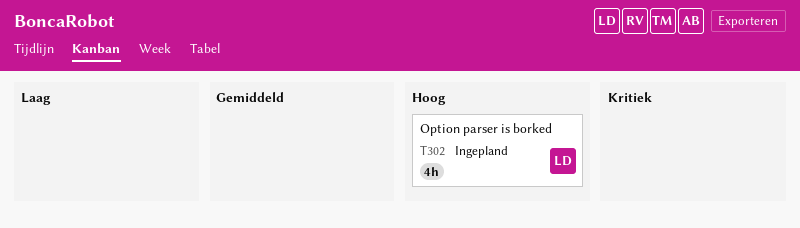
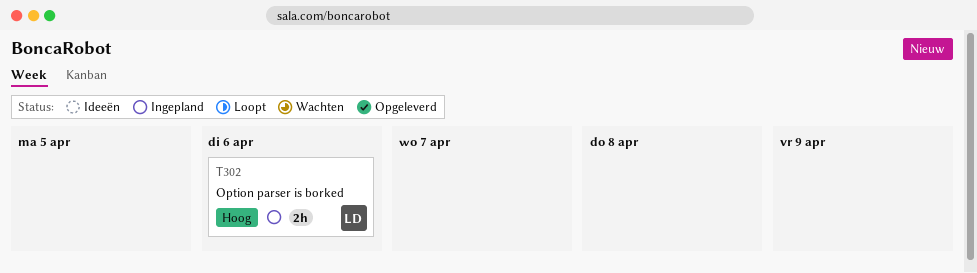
T302, estimate: 4h -> 2h

